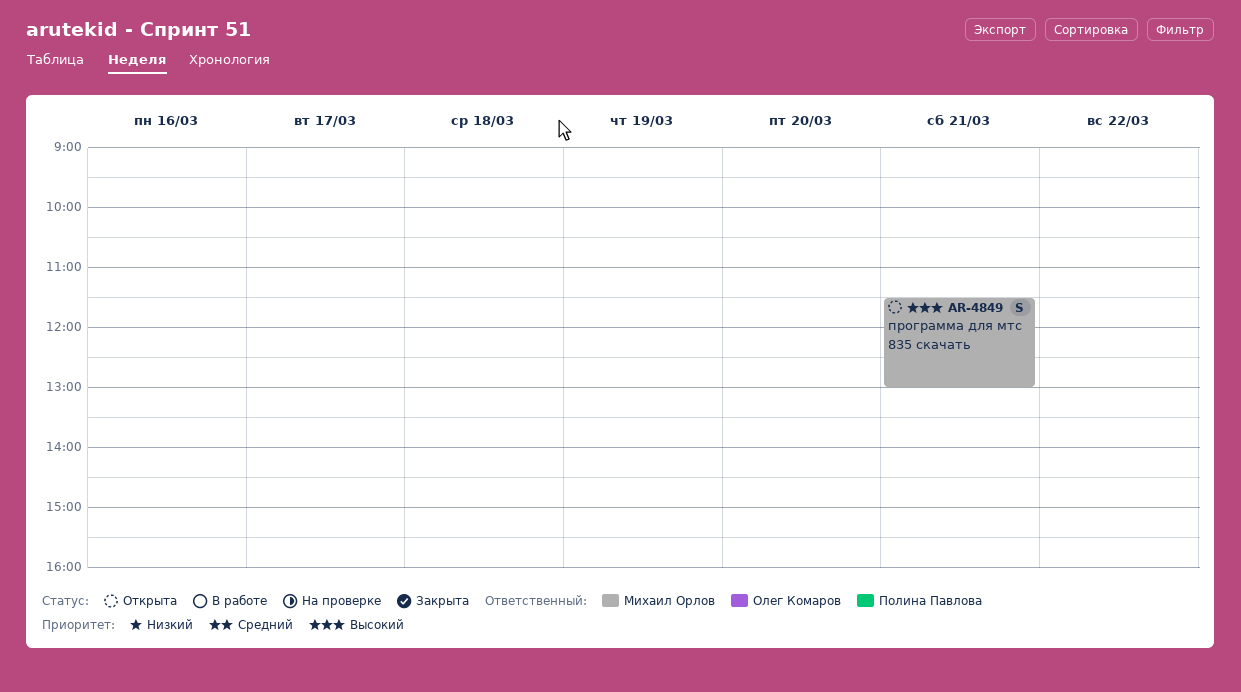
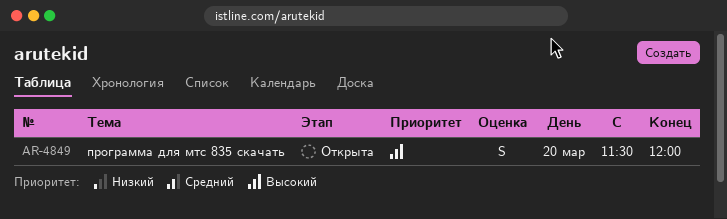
AR-4849, day: Mar 21 -> Mar 20
AR-4849, ends: 13:00 -> 12:00

